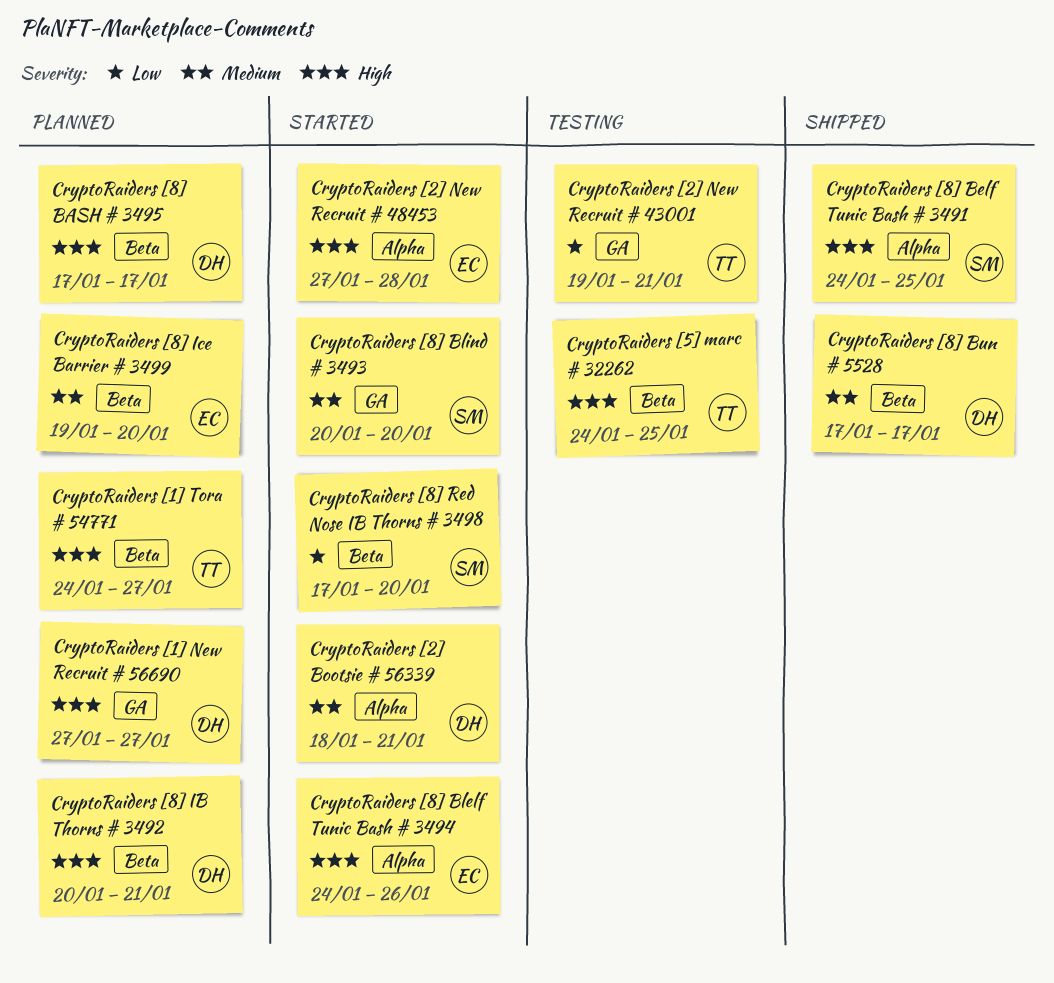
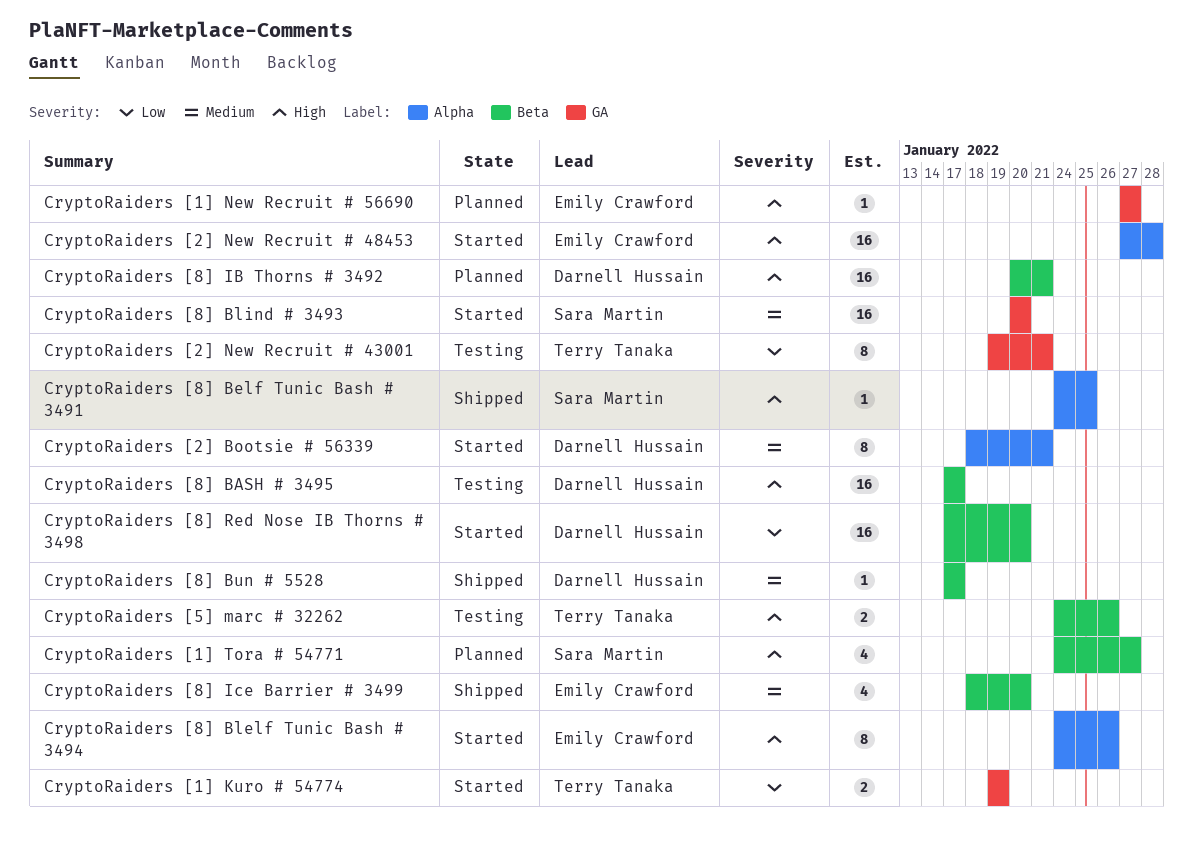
CryptoRaiders [1] Kuro # 54774: none -> present
CryptoRaiders [1] New Recruit # 56690, owner: Darnell Hussain -> Emily Crawford
CryptoRaiders [1] Tora # 54771, owner: Terry Tanaka -> Sara Martin
CryptoRaiders [5] marc # 32262, due: Jan 25 -> Jan 26
CryptoRaiders [8] BASH # 3495, status: Planned -> Testing
CryptoRaiders [8] Ice Barrier # 3499, status: Planned -> Shipped
CryptoRaiders [8] Ice Barrier # 3499, start: Jan 19 -> Jan 18
CryptoRaiders [8] Red Nose IB Thorns # 3498, owner: Sara Martin -> Darnell Hussain

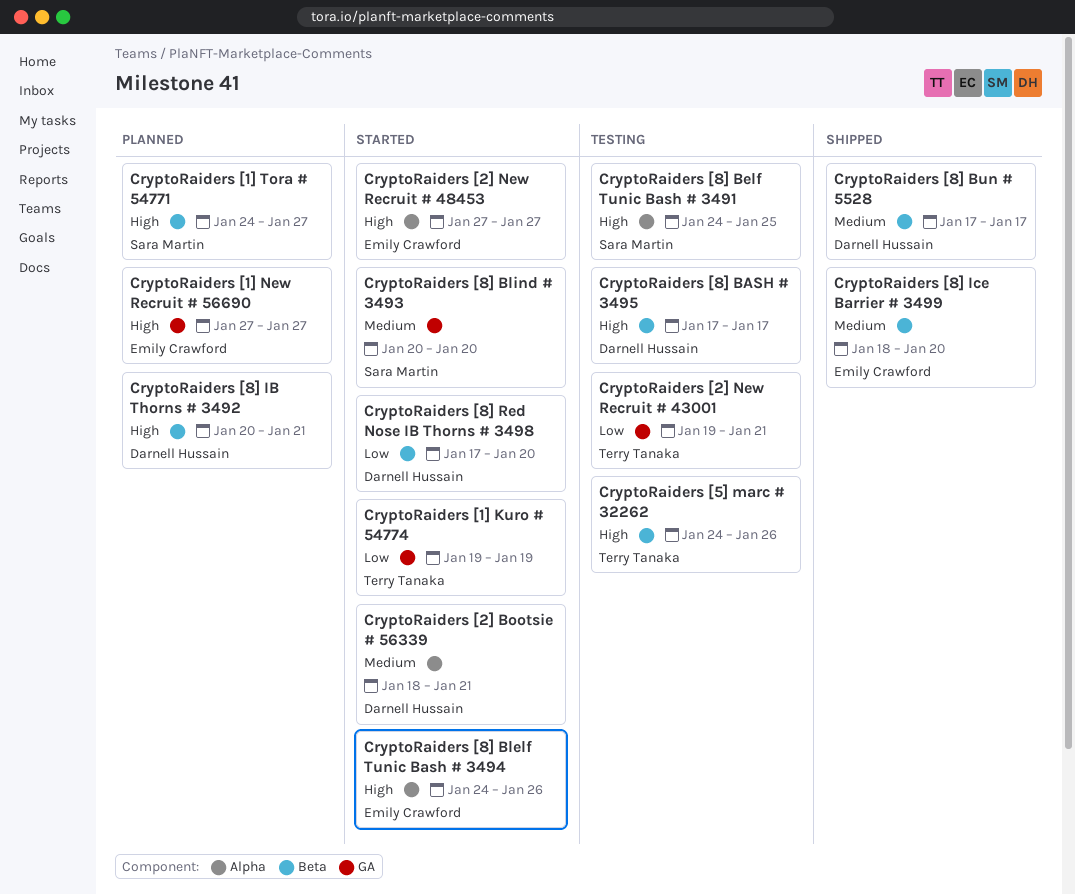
CryptoRaiders [2] New Recruit # 48453, due: Jan 28 -> Jan 27
CryptoRaiders [8] Belf Tunic Bash # 3491, status: Shipped -> Testing

